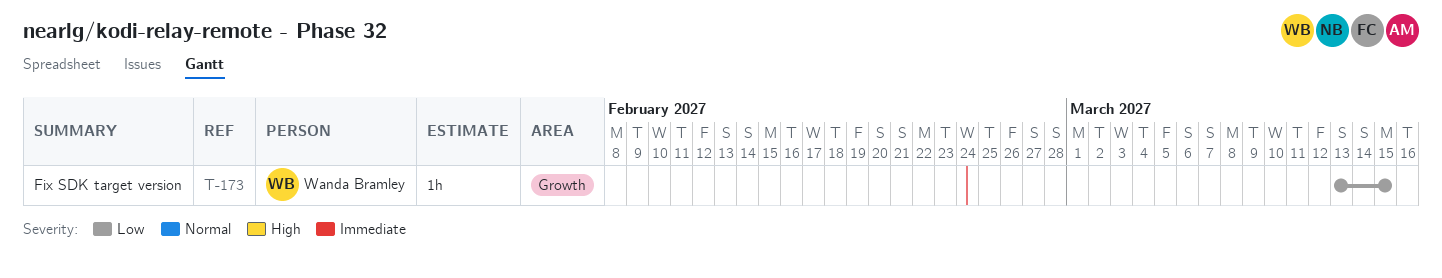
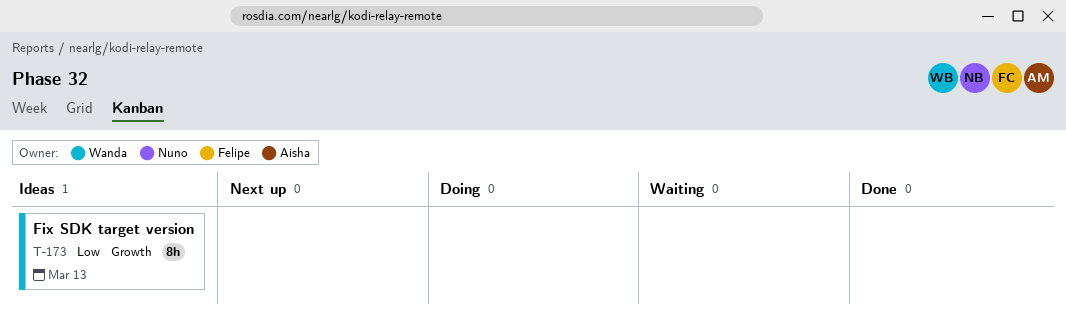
T-173, estimate: 1h -> 8h
T-173, due: Mar 15 -> Mar 13

